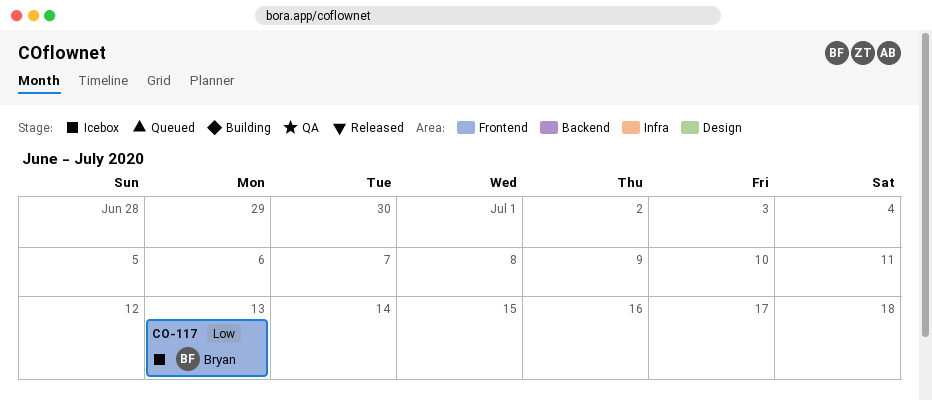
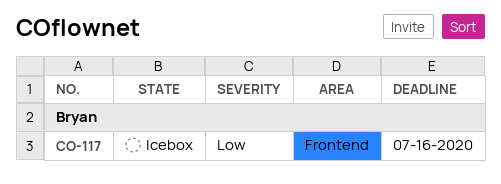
CO-117, due: Jul 13 -> Jul 16

